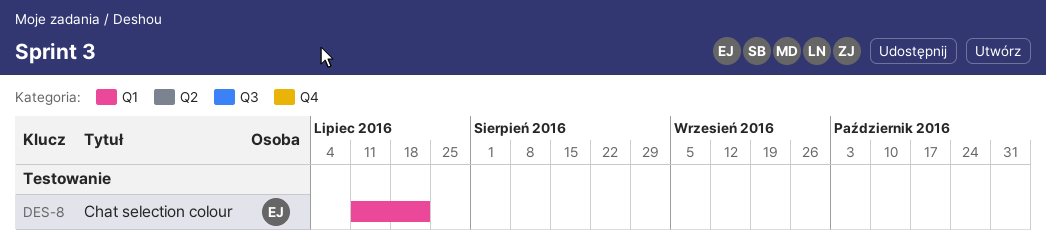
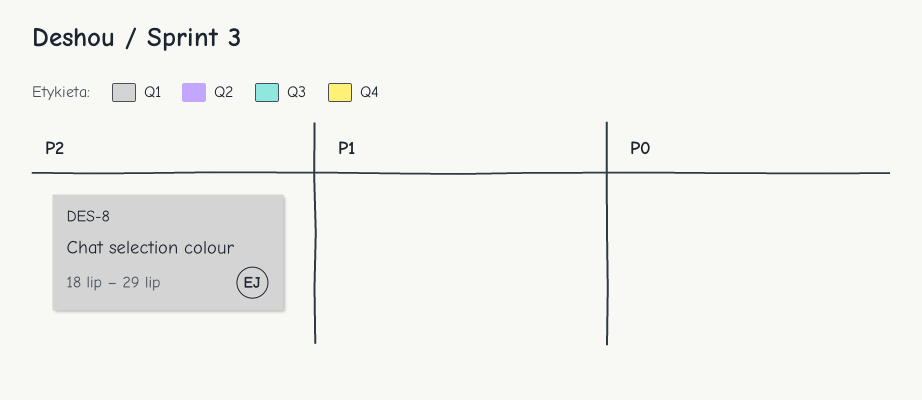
DES-8, start: Jul 11 -> Jul 18
DES-8, due: Jul 22 -> Jul 29

